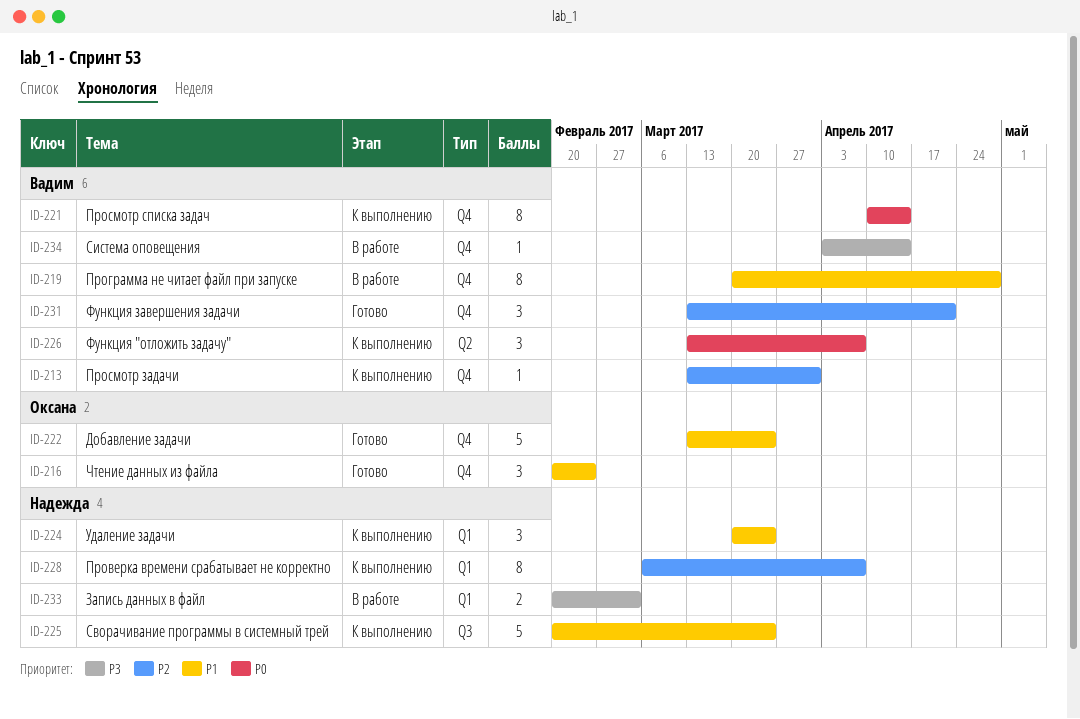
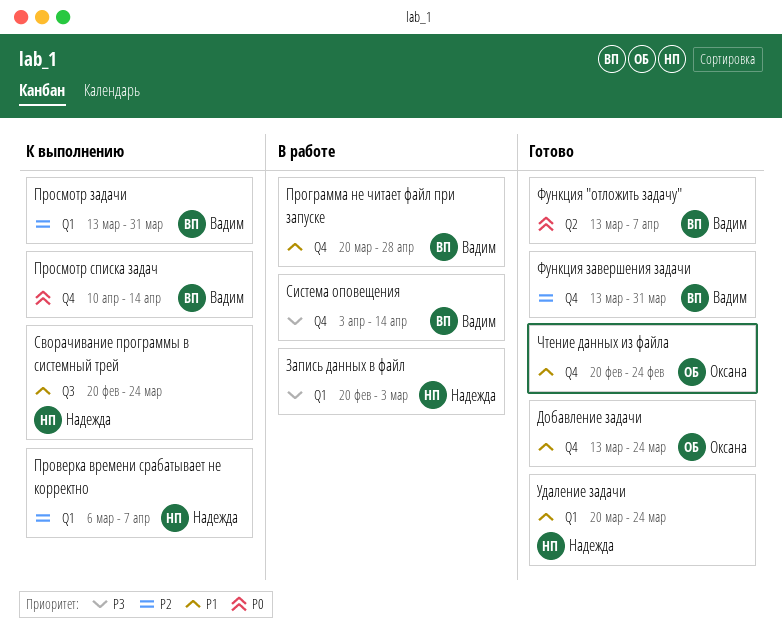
Просмотр задачи, label: Q4 -> Q1
Удаление задачи, status: К выполнению -> Готово
Функция "отложить задачу", status: К выполнению -> Готово
Функция завершения задачи, due: Apr 21 -> Mar 31

